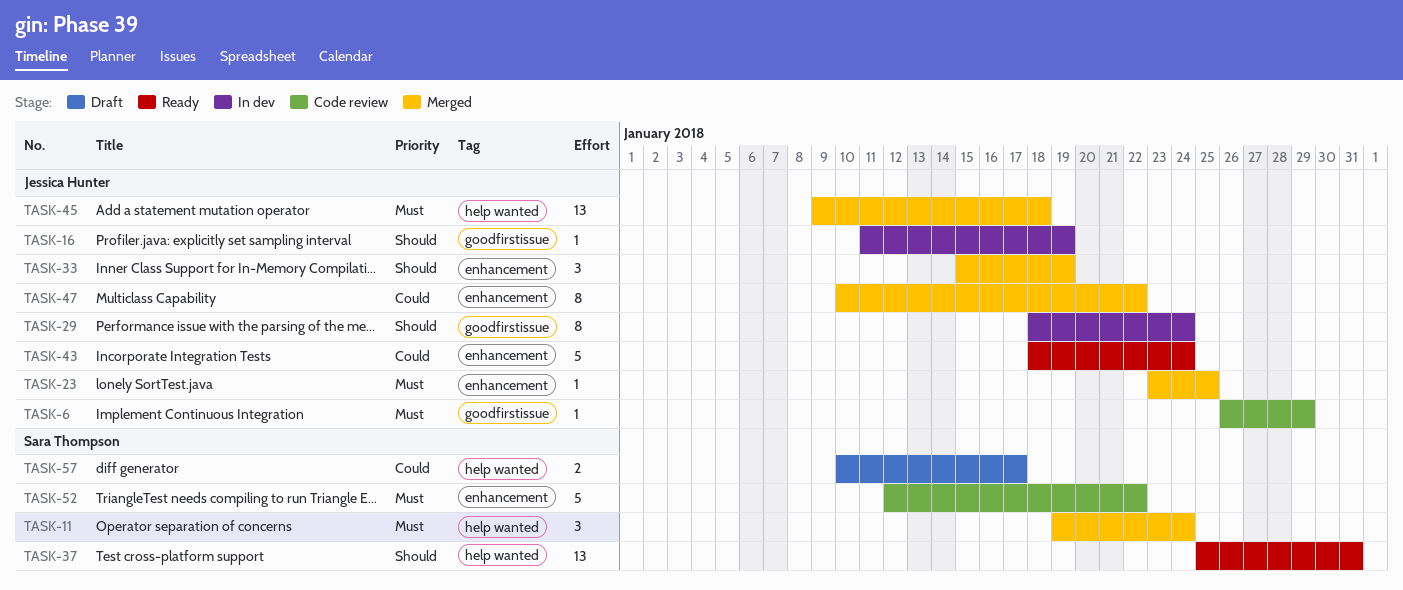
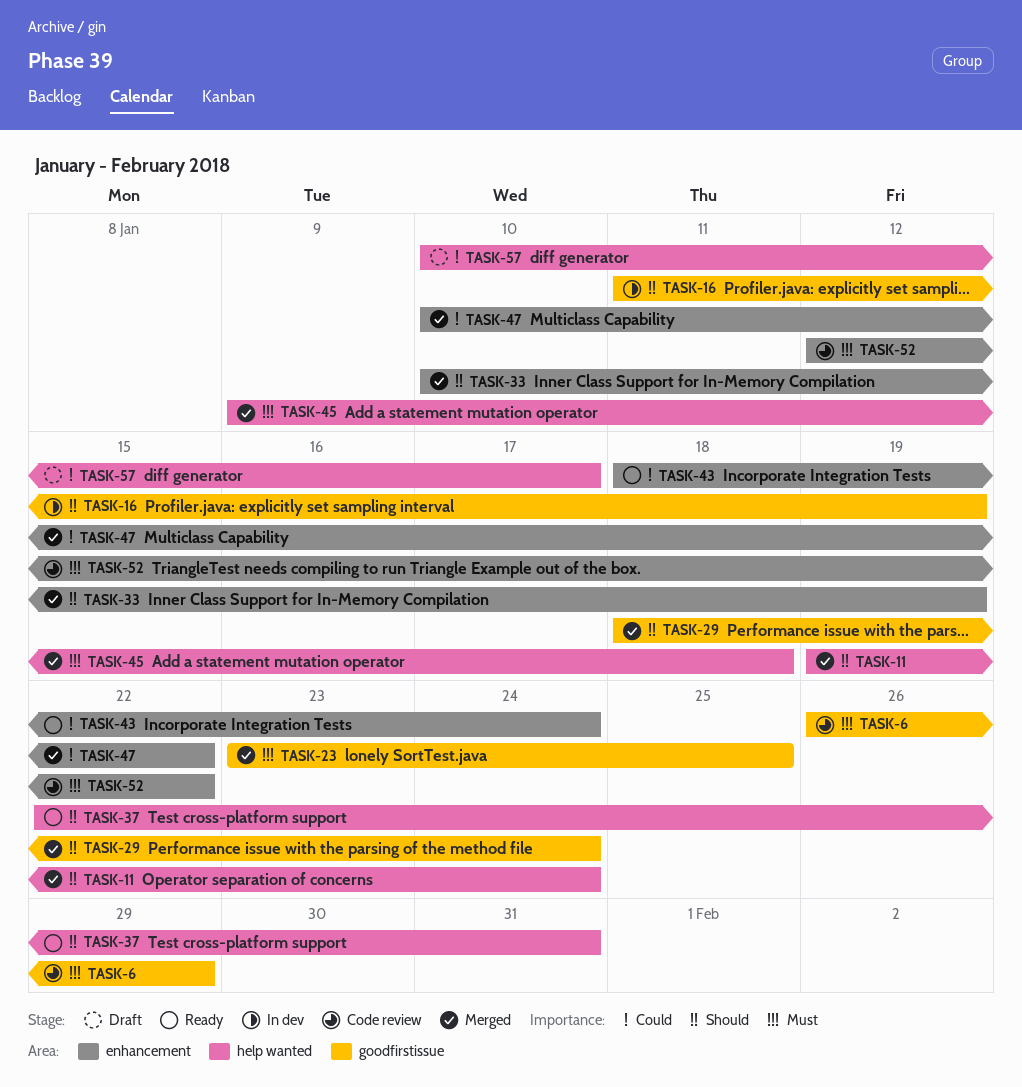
TASK-11, priority: Must -> Should
TASK-23, label: enhancement -> goodfirstissue
TASK-29, status: In dev -> Merged
TASK-33, start: Jan 15 -> Jan 10
TASK-37, start: Jan 25 -> Jan 22

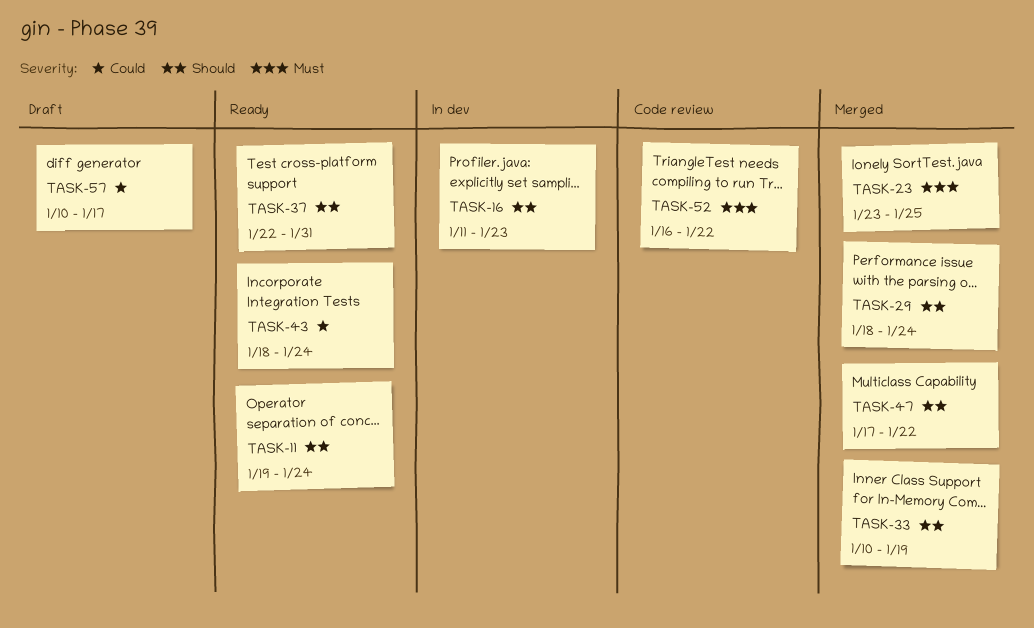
TASK-6: present -> none
TASK-11, status: Merged -> Ready
TASK-16, due: Jan 19 -> Jan 23
TASK-45: present -> none
TASK-47, priority: Could -> Should
TASK-47, start: Jan 10 -> Jan 17
TASK-52, start: Jan 12 -> Jan 16

